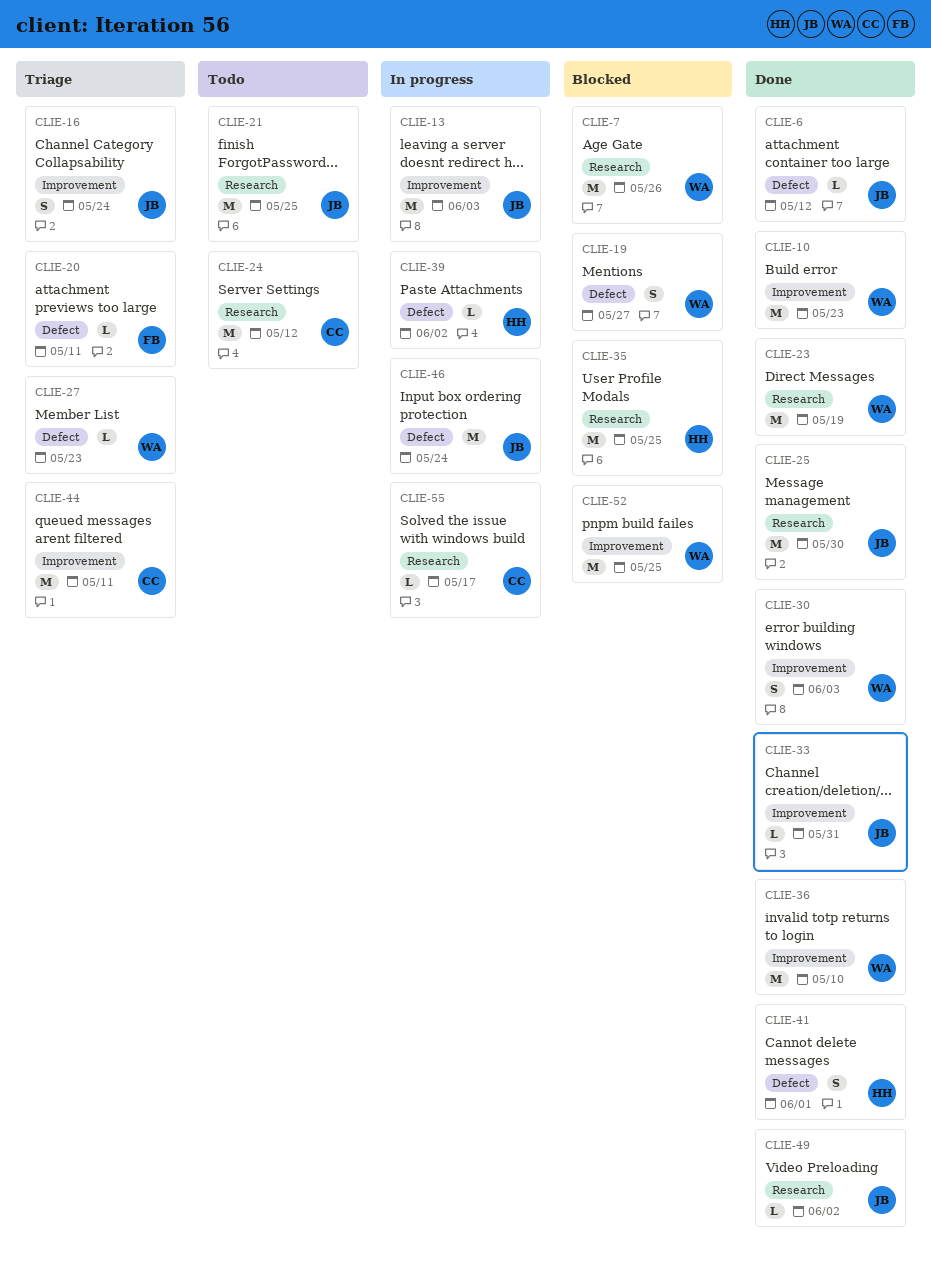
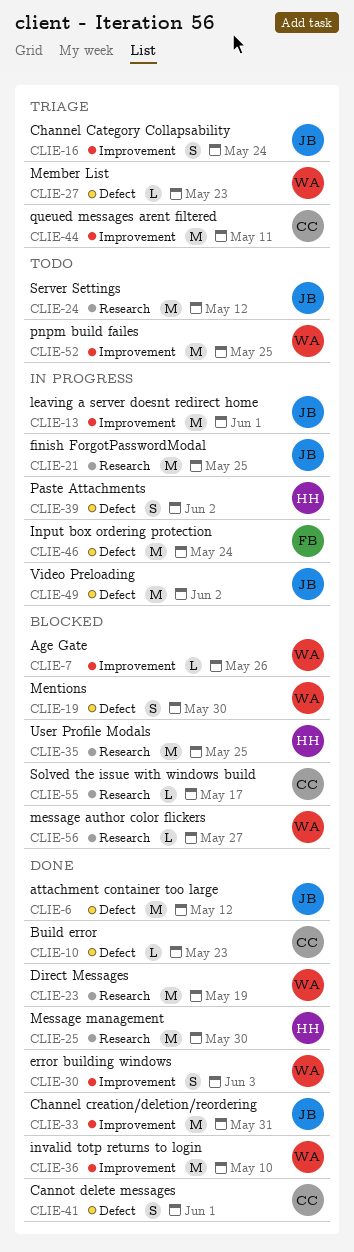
CLIE-6, estimate: L -> M
CLIE-7, label: Research -> Improvement
CLIE-7, estimate: M -> L
CLIE-10, owner: WA -> CC
CLIE-10, label: Improvement -> Defect
CLIE-10, estimate: M -> L
CLIE-13, due: Jun 3 -> Jun 1
CLIE-19, due: May 27 -> May 30
CLIE-20: present -> none
CLIE-21, status: Todo -> In progress
CLIE-24, owner: CC -> JB
CLIE-25, owner: JB -> HH
CLIE-33, estimate: L -> M
CLIE-39, estimate: L -> S
CLIE-41, owner: HH -> CC
CLIE-46, owner: JB -> FB
CLIE-49, status: Done -> In progress
CLIE-49, label: Research -> Defect
CLIE-49, estimate: L -> M
CLIE-52, status: Blocked -> Todo
CLIE-55, status: In progress -> Blocked
CLIE-56: none -> present

